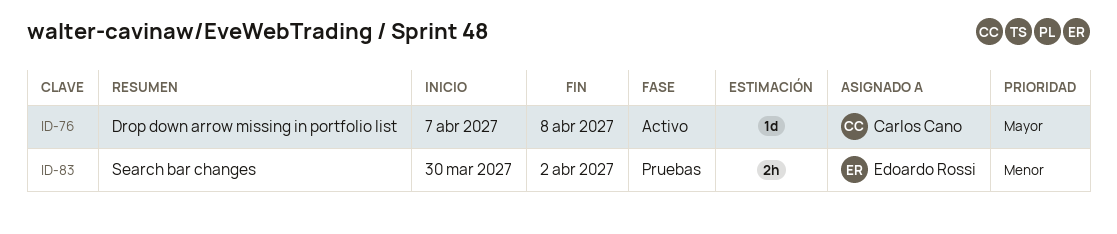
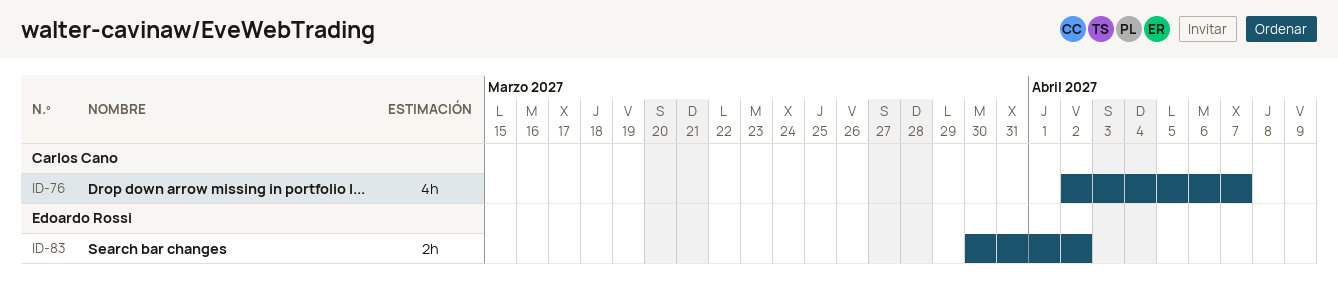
ID-76, estimate: 1d -> 4h
ID-76, start: Apr 7 -> Apr 2
ID-76, due: Apr 8 -> Apr 7

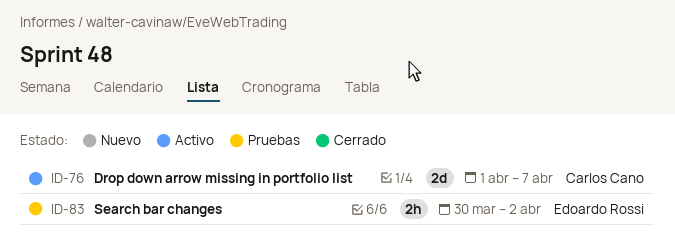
ID-76, estimate: 4h -> 2d
ID-76, start: Apr 2 -> Apr 1

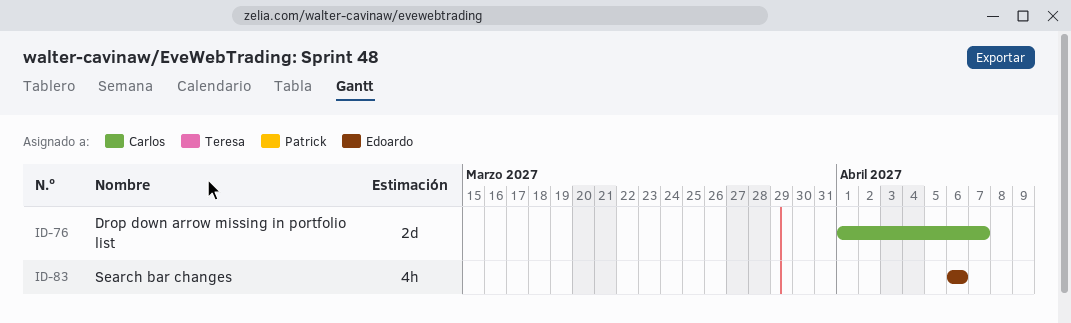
ID-83, estimate: 2h -> 4h
ID-83, start: Mar 30 -> Apr 6
ID-83, due: Apr 2 -> Apr 6

